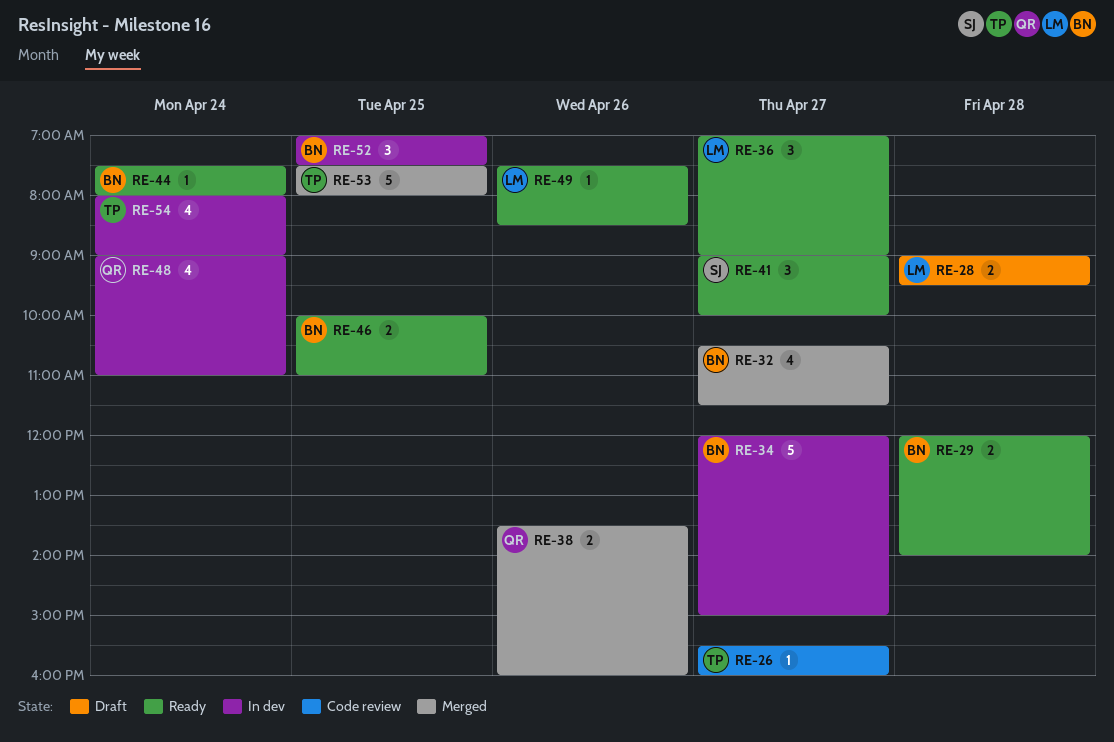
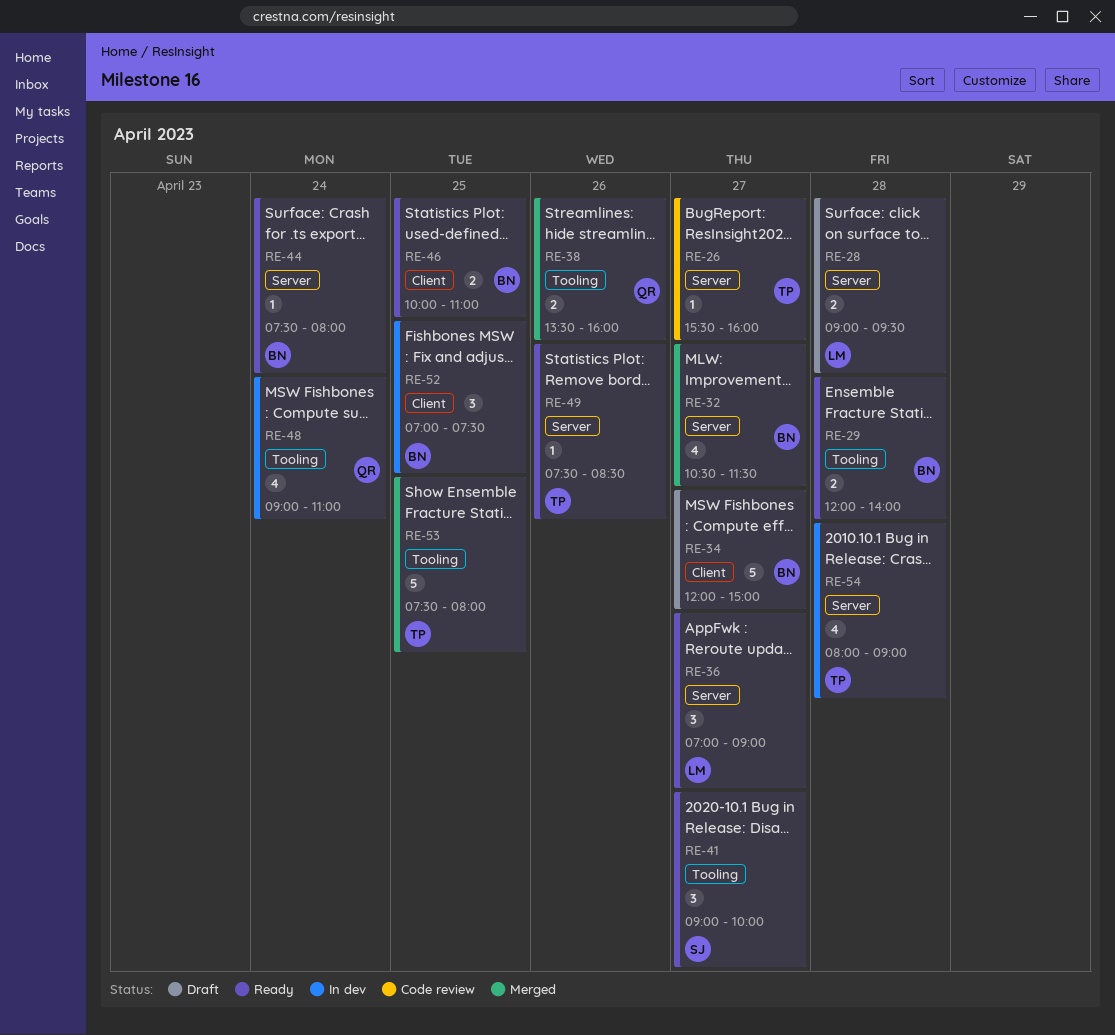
RE-34, status: In dev -> Draft
RE-49, owner: LM -> TP
RE-54, day: Apr 24 -> Apr 28

